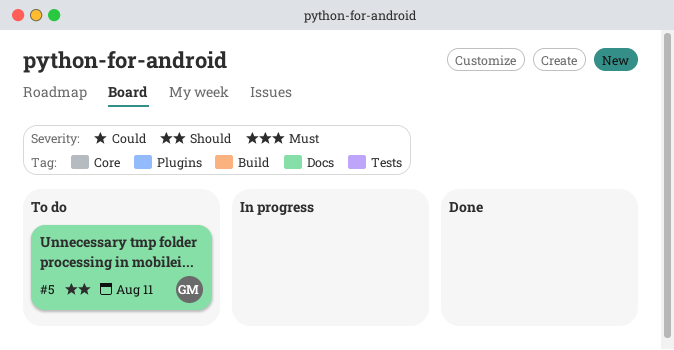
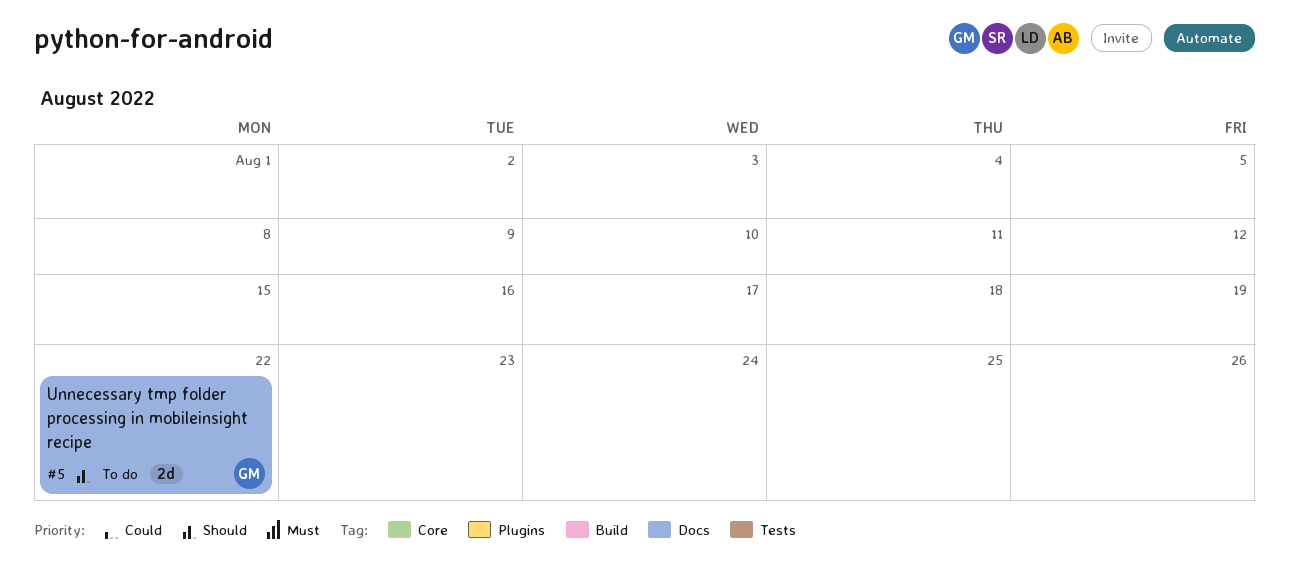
#5, due: Aug 11 -> Aug 22

